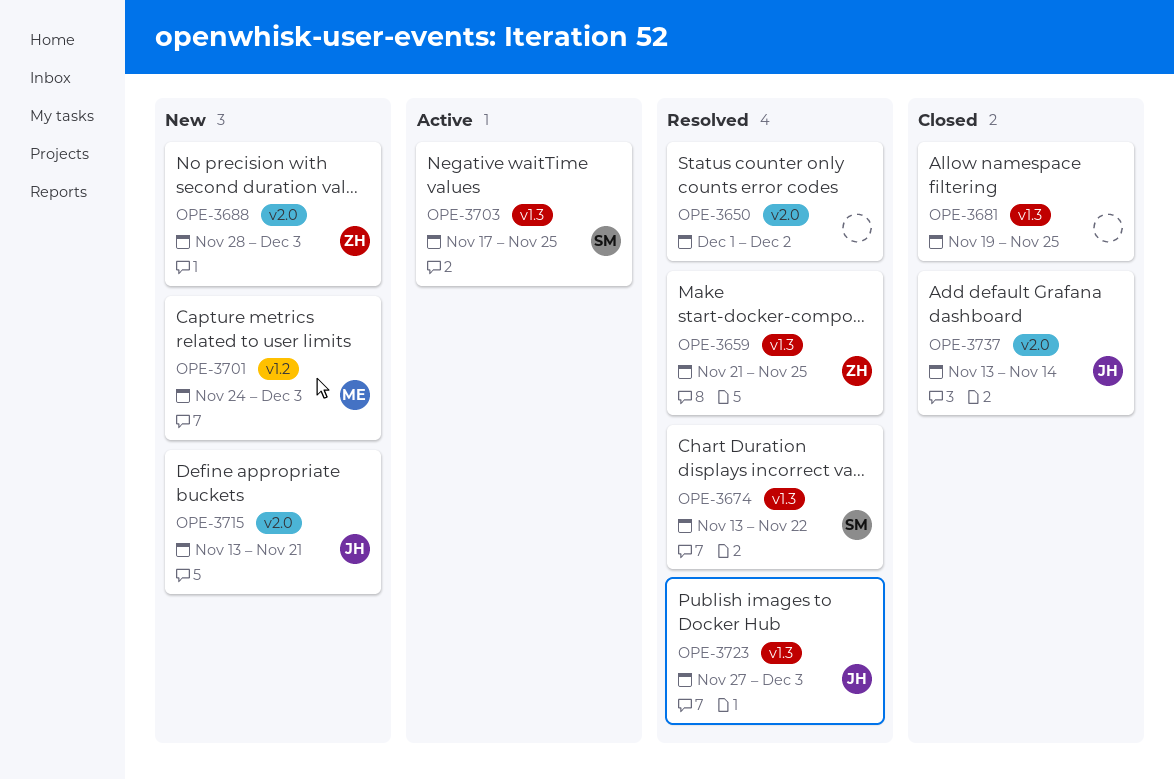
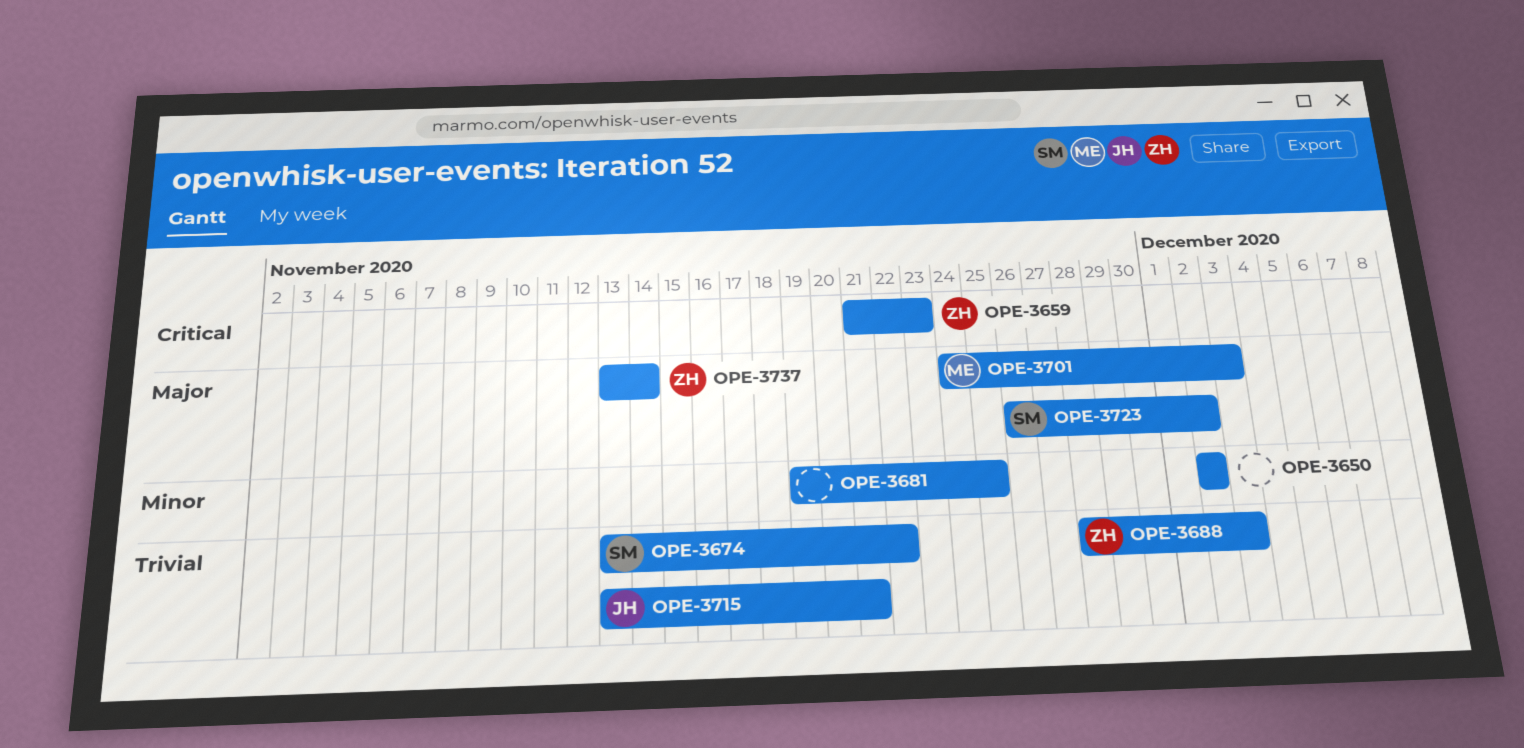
OPE-3650, start: Dec 1 -> Dec 2
OPE-3659, due: Nov 25 -> Nov 23
OPE-3703: present -> none
OPE-3723, owner: JH -> SM
OPE-3723, start: Nov 27 -> Nov 26
OPE-3723, due: Dec 3 -> Dec 2
OPE-3737, owner: JH -> ZH

